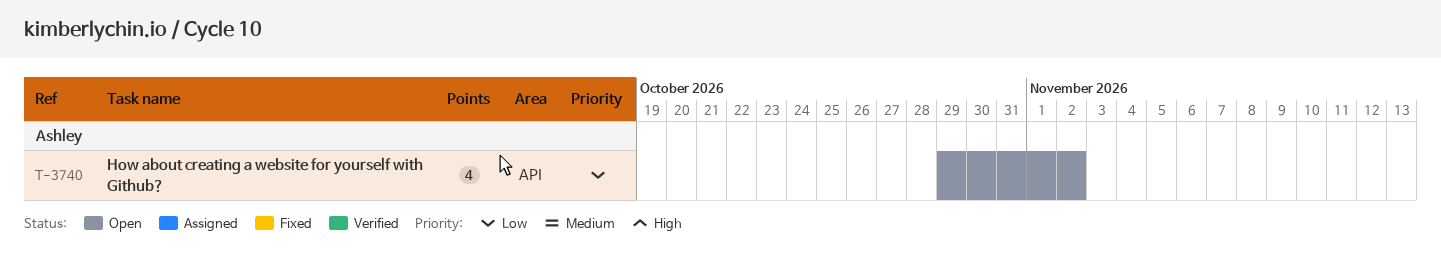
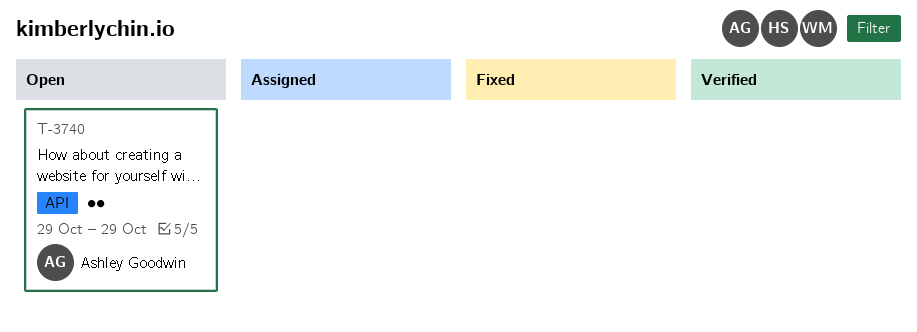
T-3740, estimate: 4 -> 2
T-3740, due: Nov 2 -> Oct 29

